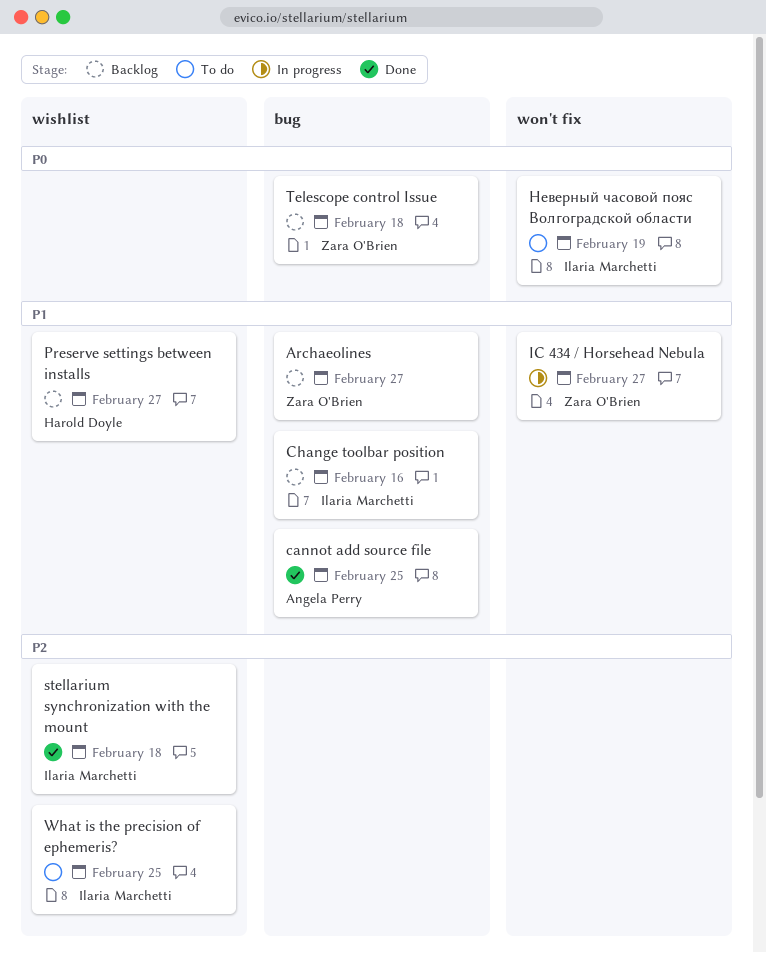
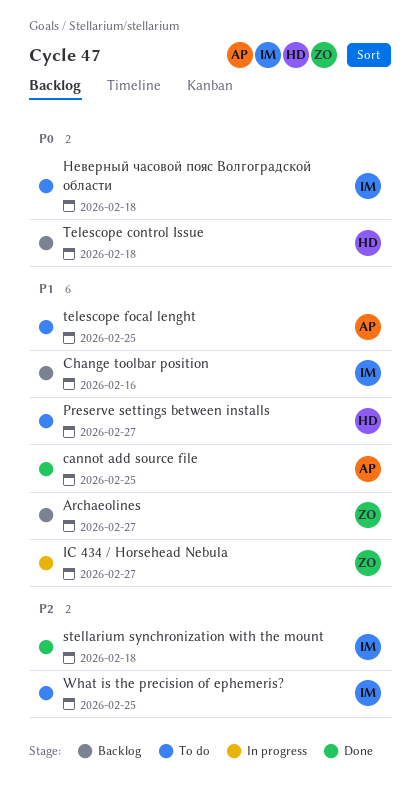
Preserve settings between installs, status: Backlog -> To do
Telescope control Issue, owner: Zara O'Brien -> Harold Doyle
telescope focal lenght: none -> present
Неверный часовой пояс Волгоградской области, due: Feb 19 -> Feb 18

